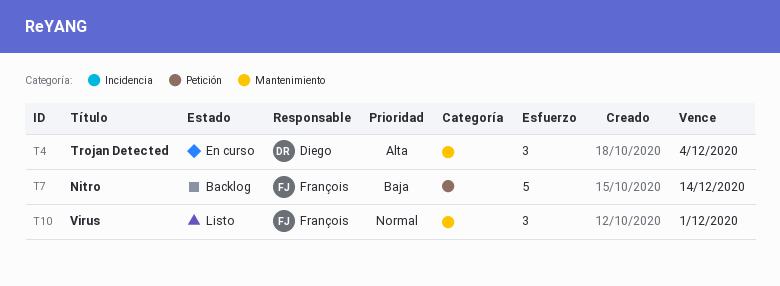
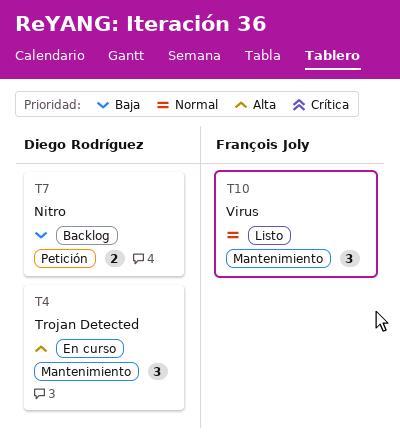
T7, owner: François Joly -> Diego Rodríguez
T7, estimate: 5 -> 2

